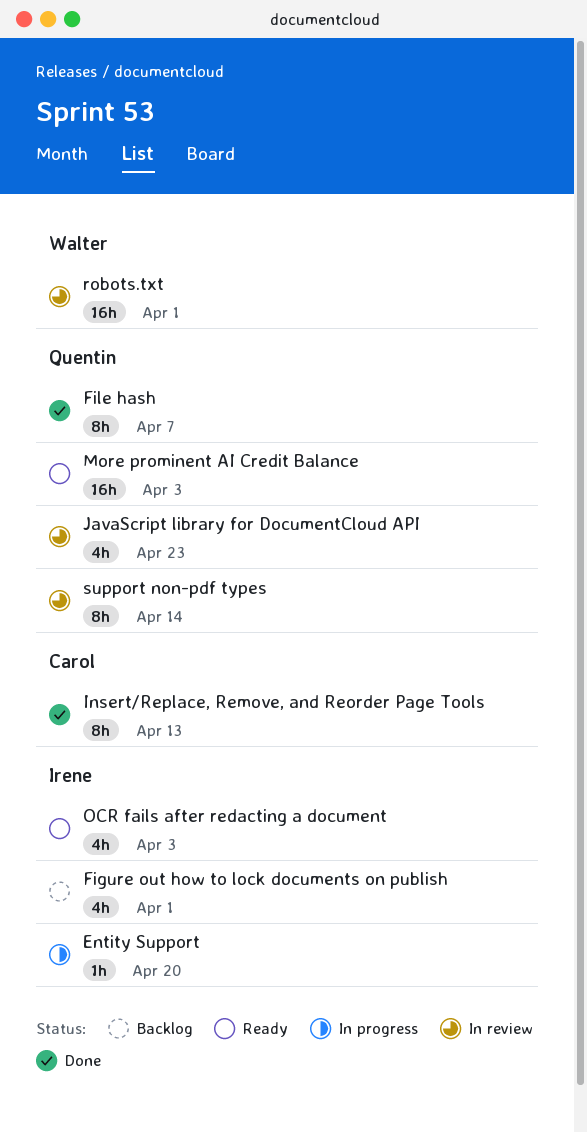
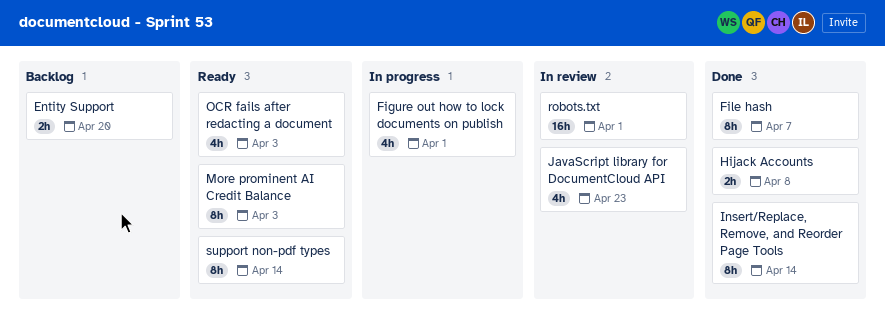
Entity Support, status: In progress -> Backlog
Entity Support, estimate: 1h -> 2h
Figure out how to lock documents on publish, status: Backlog -> In progress
Hijack Accounts: none -> present
Insert/Replace, Remove, and Reorder Page Tools, due: Apr 13 -> Apr 14
More prominent AI Credit Balance, estimate: 16h -> 8h
support non-pdf types, status: In review -> Ready

